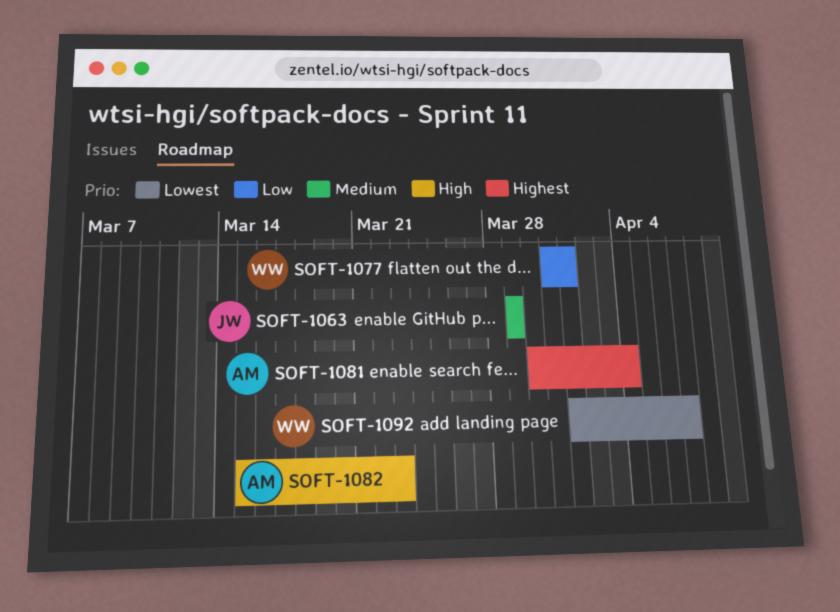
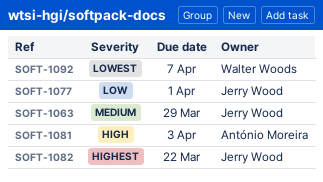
SOFT-1077, owner: Walter Woods -> Jerry Wood
SOFT-1081, priority: Highest -> High
SOFT-1081, due: Apr 4 -> Apr 3
SOFT-1082, owner: António Moreira -> Jerry Wood
SOFT-1082, priority: High -> Highest
SOFT-1082, due: Mar 23 -> Mar 22

